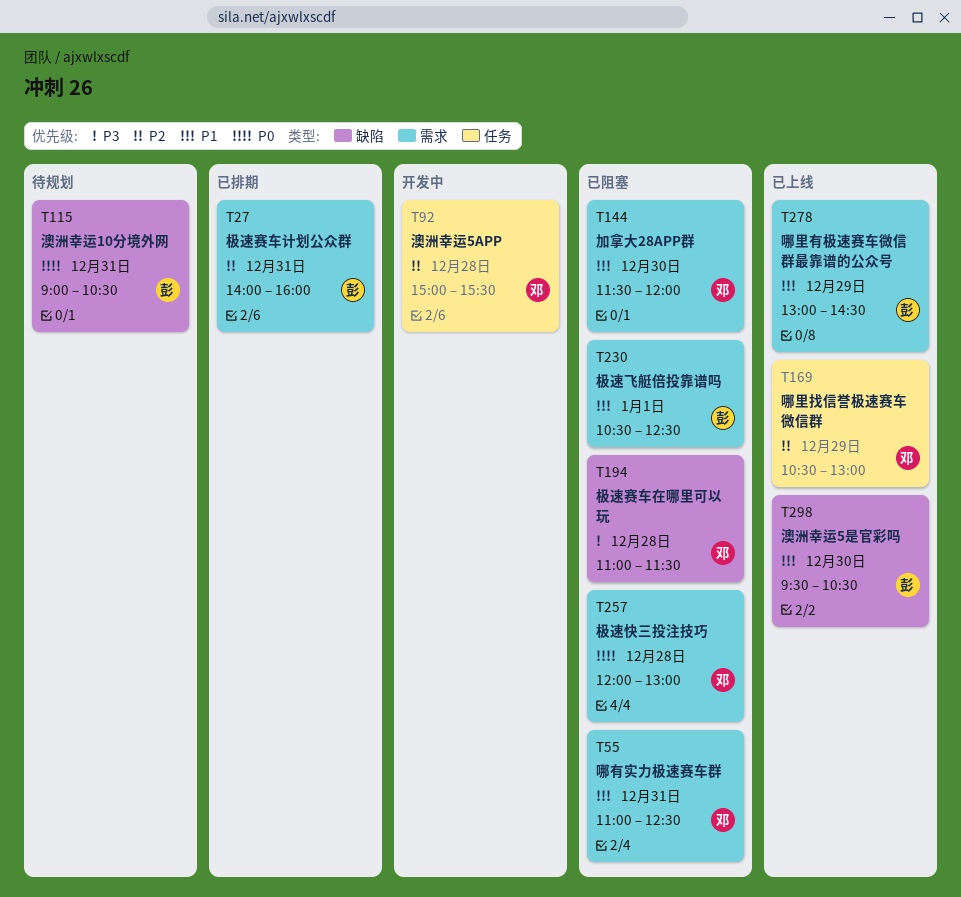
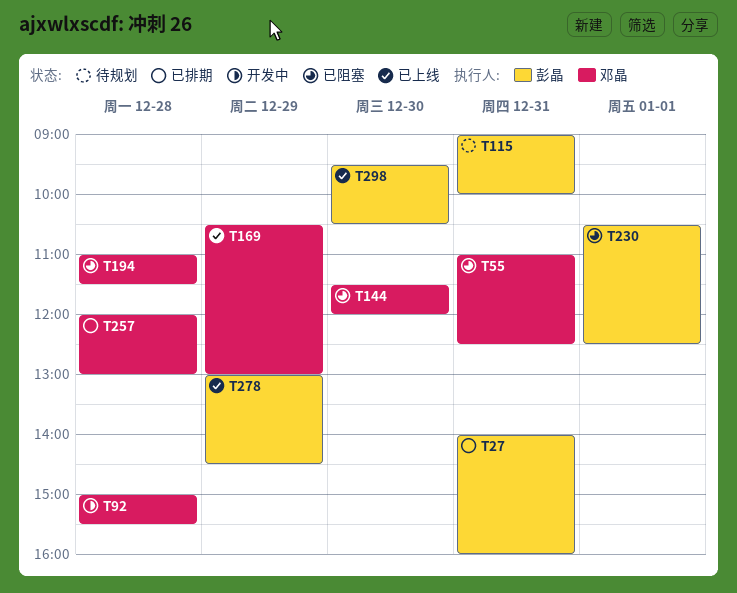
T115, ends: 10:30 -> 10:00
T257, status: 已阻塞 -> 已排期

